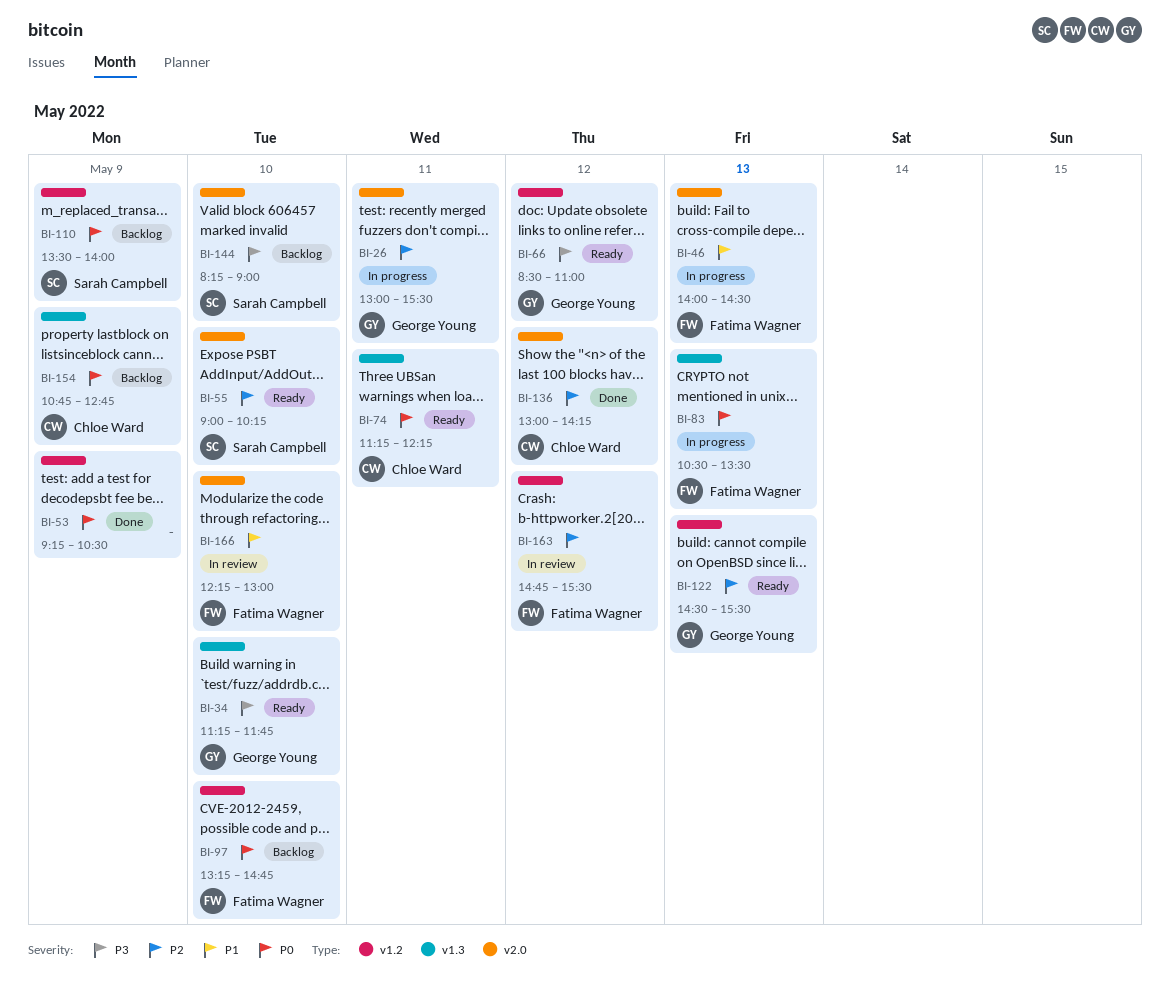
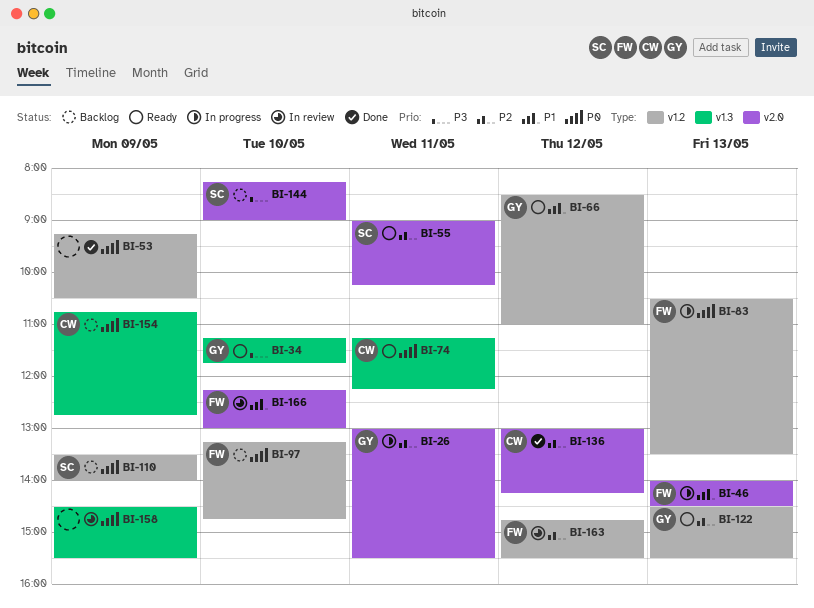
BI-55, day: May 10 -> May 11
BI-66, priority: P3 -> P1
BI-83, label: v1.3 -> v1.2
BI-158: none -> present

